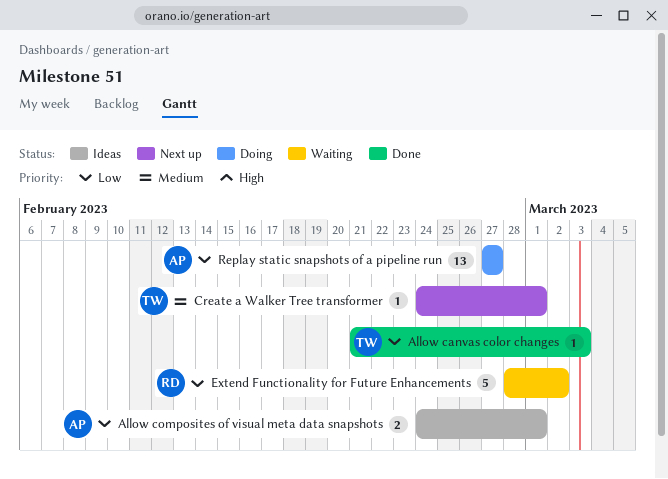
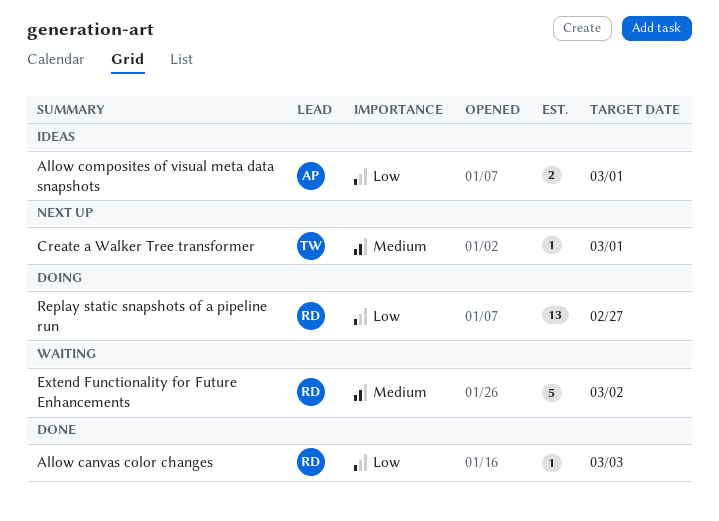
Allow canvas color changes, owner: TW -> RD
Extend Functionality for Future Enhancements, priority: Low -> Medium
Replay static snapshots of a pipeline run, owner: AP -> RD

